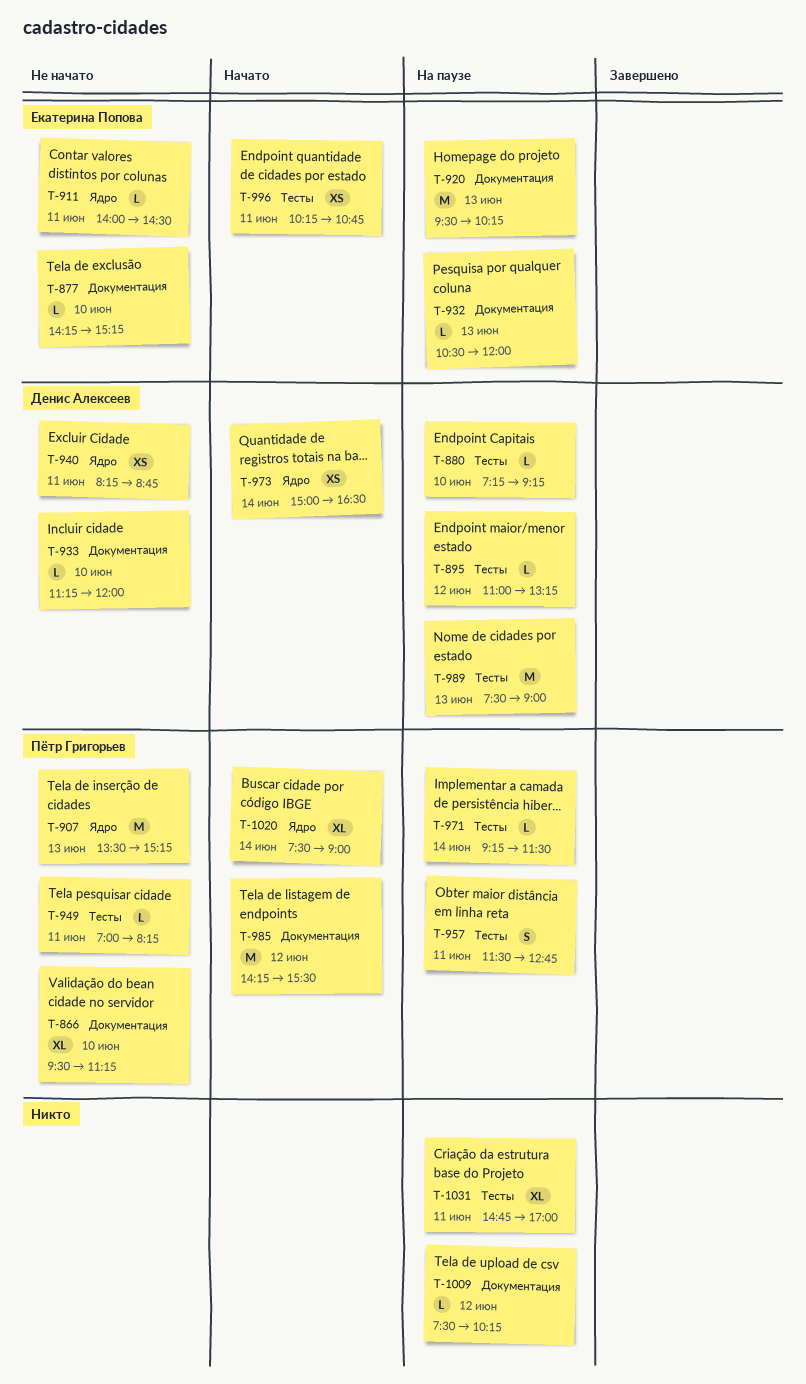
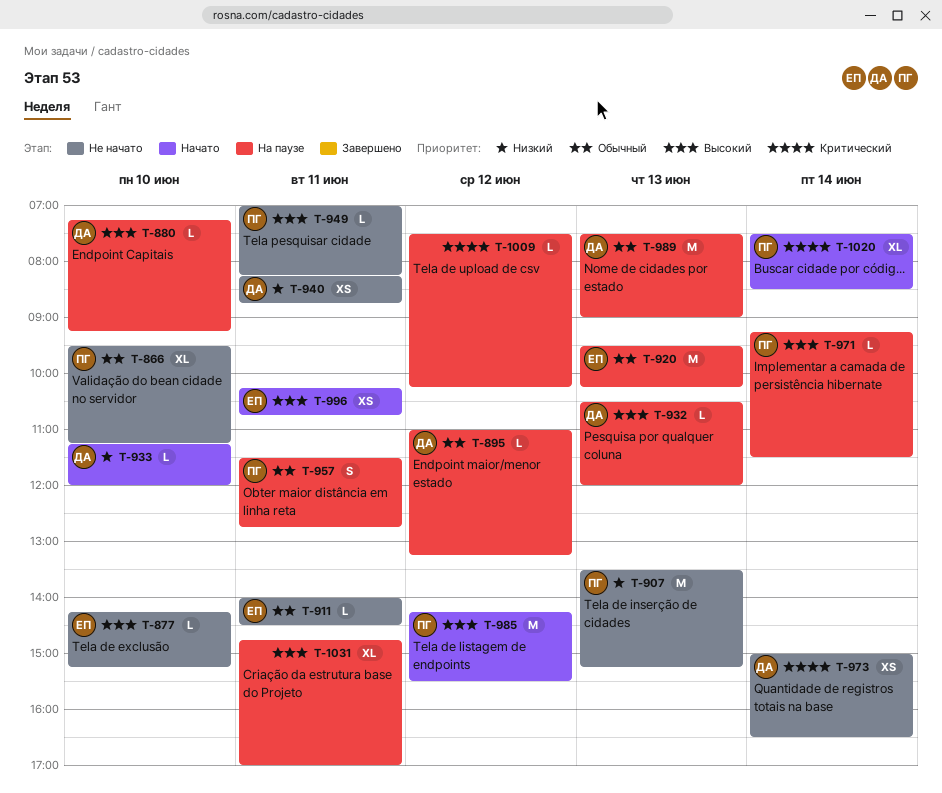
T-932, owner: Екатерина Попова -> Денис Алексеев
T-933, status: Не начато -> Начато
T-973, status: Начато -> Не начато
T-1020, ends: 09:00 -> 08:30

